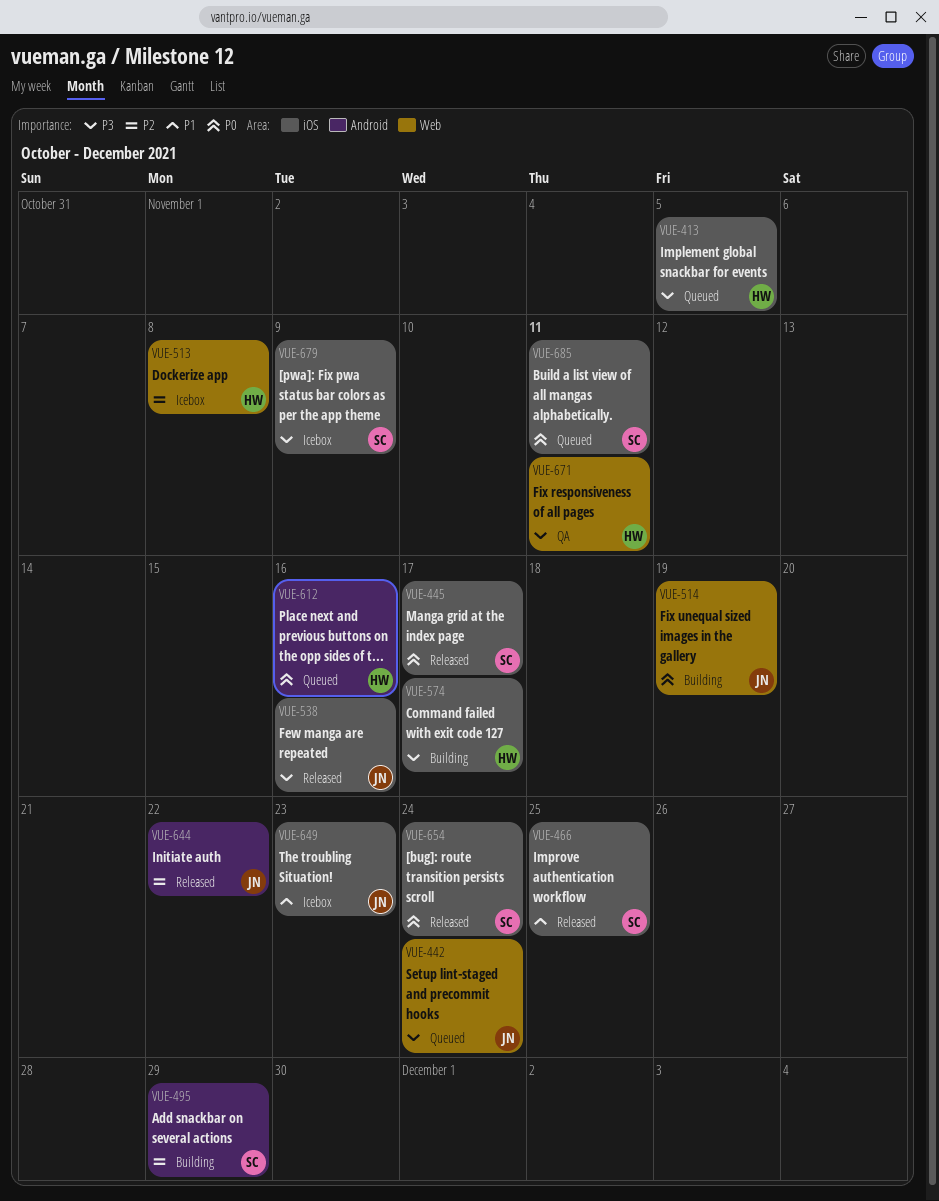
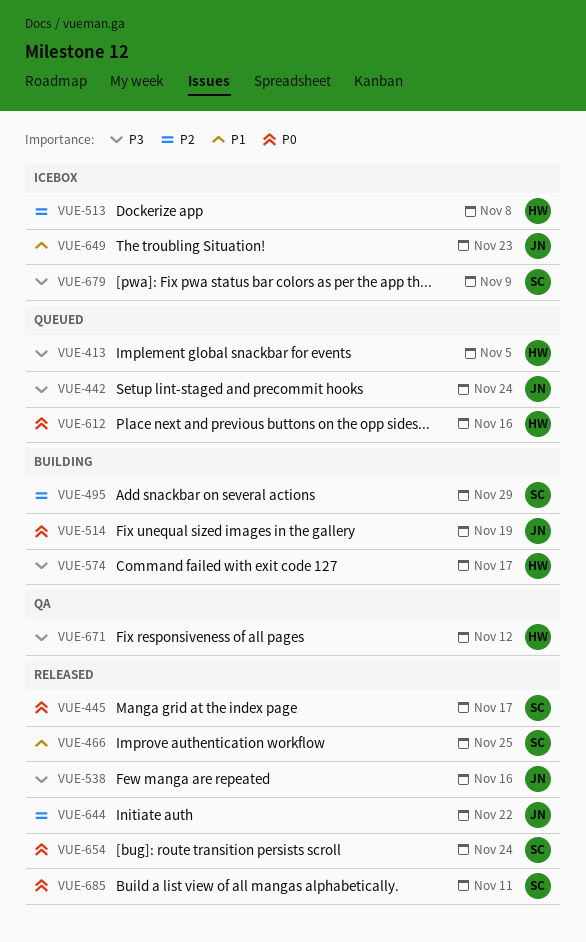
VUE-671, due: Nov 11 -> Nov 12
VUE-685, status: Queued -> Released

